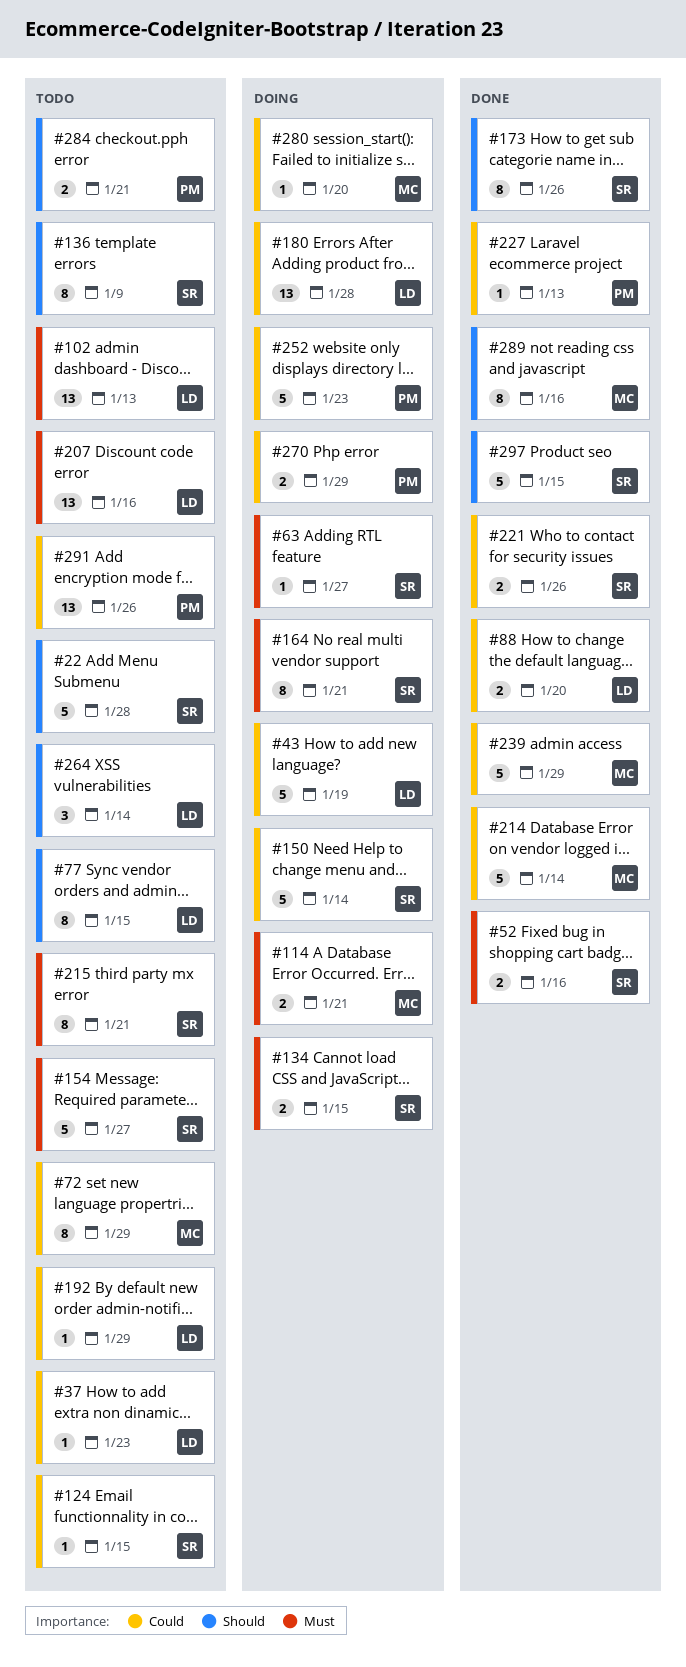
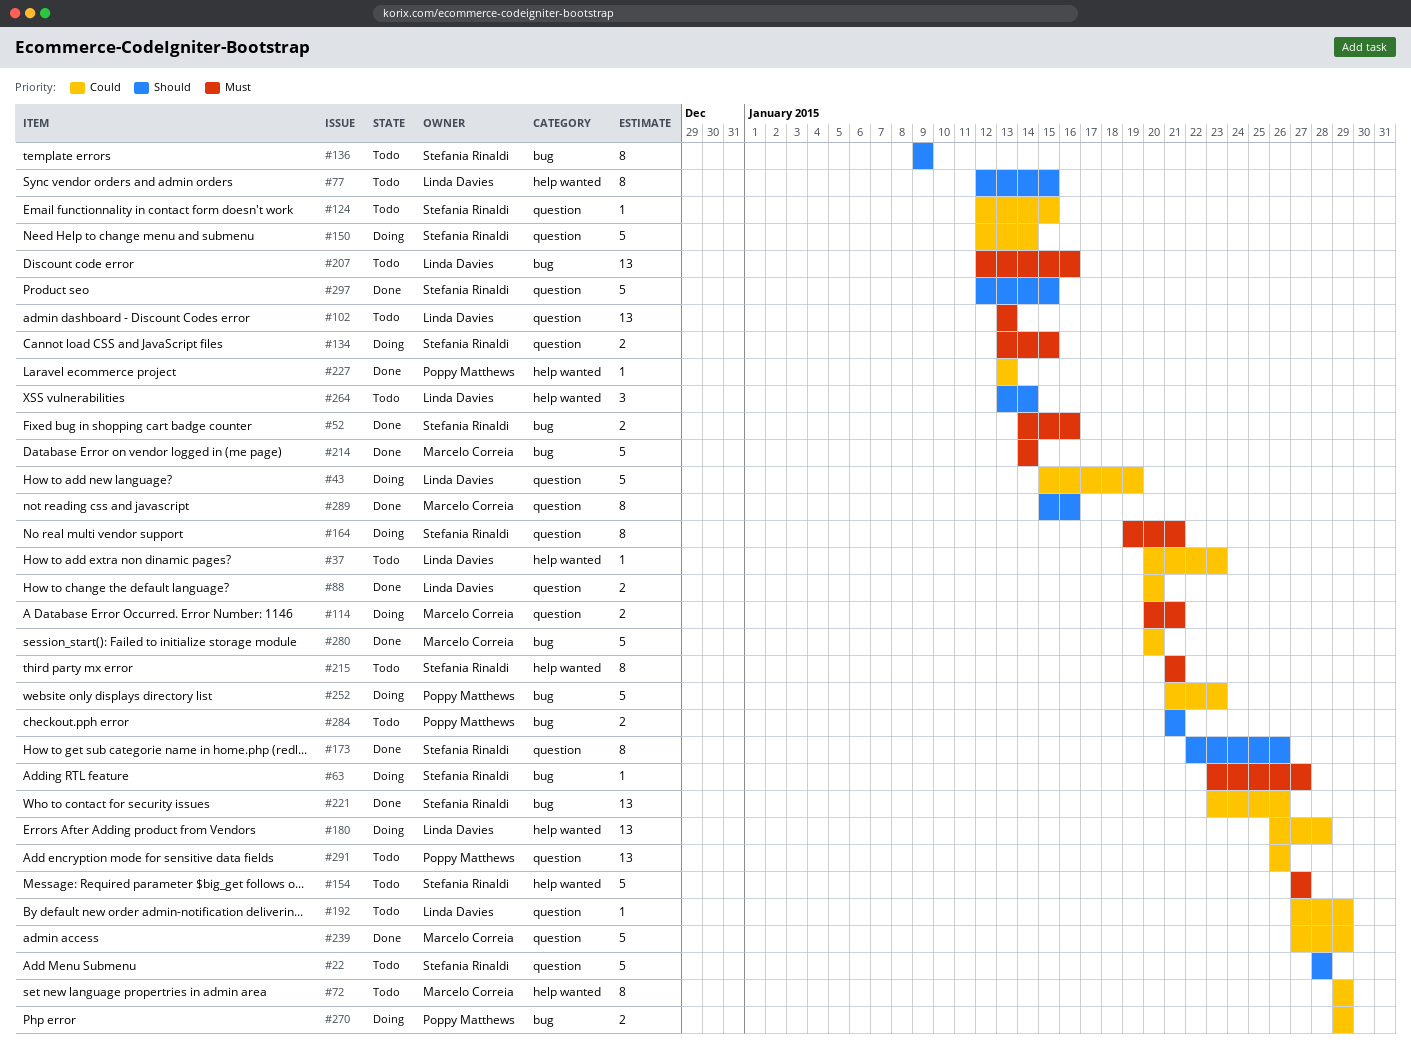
#214, priority: Could -> Must
#221, estimate: 2 -> 13
#280, status: Doing -> Done
#280, estimate: 1 -> 5

